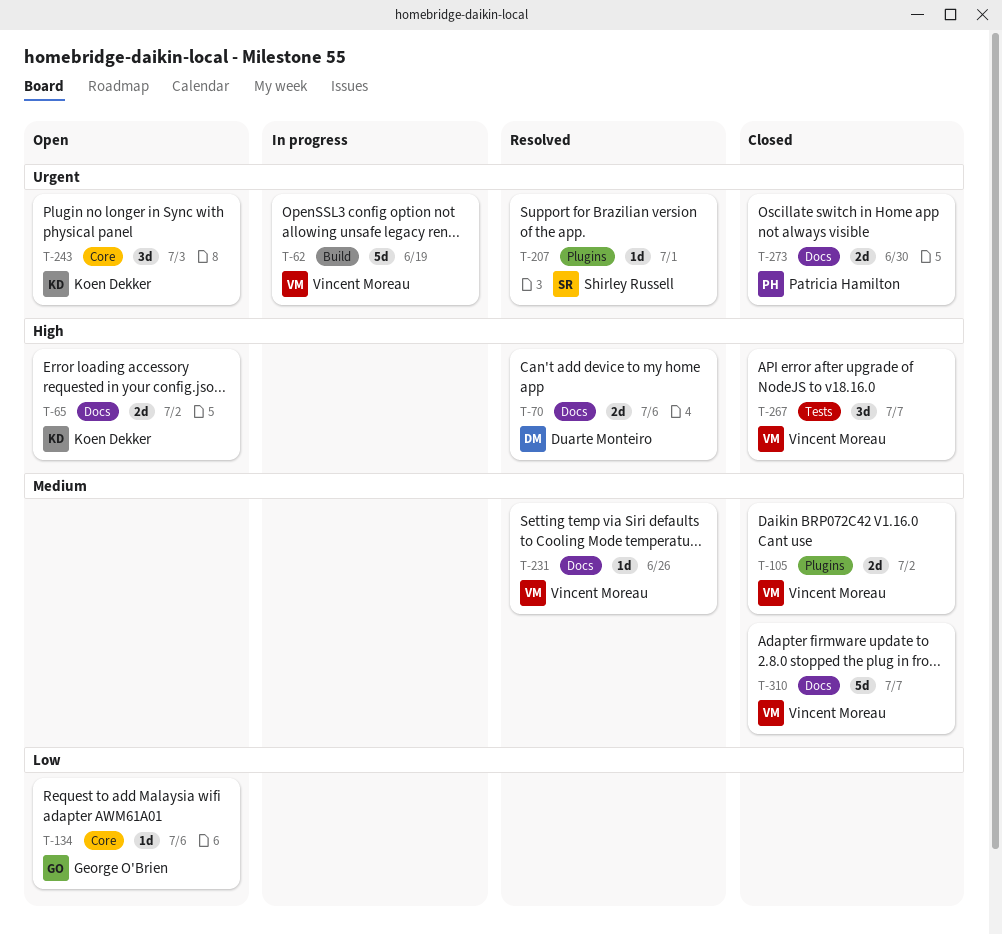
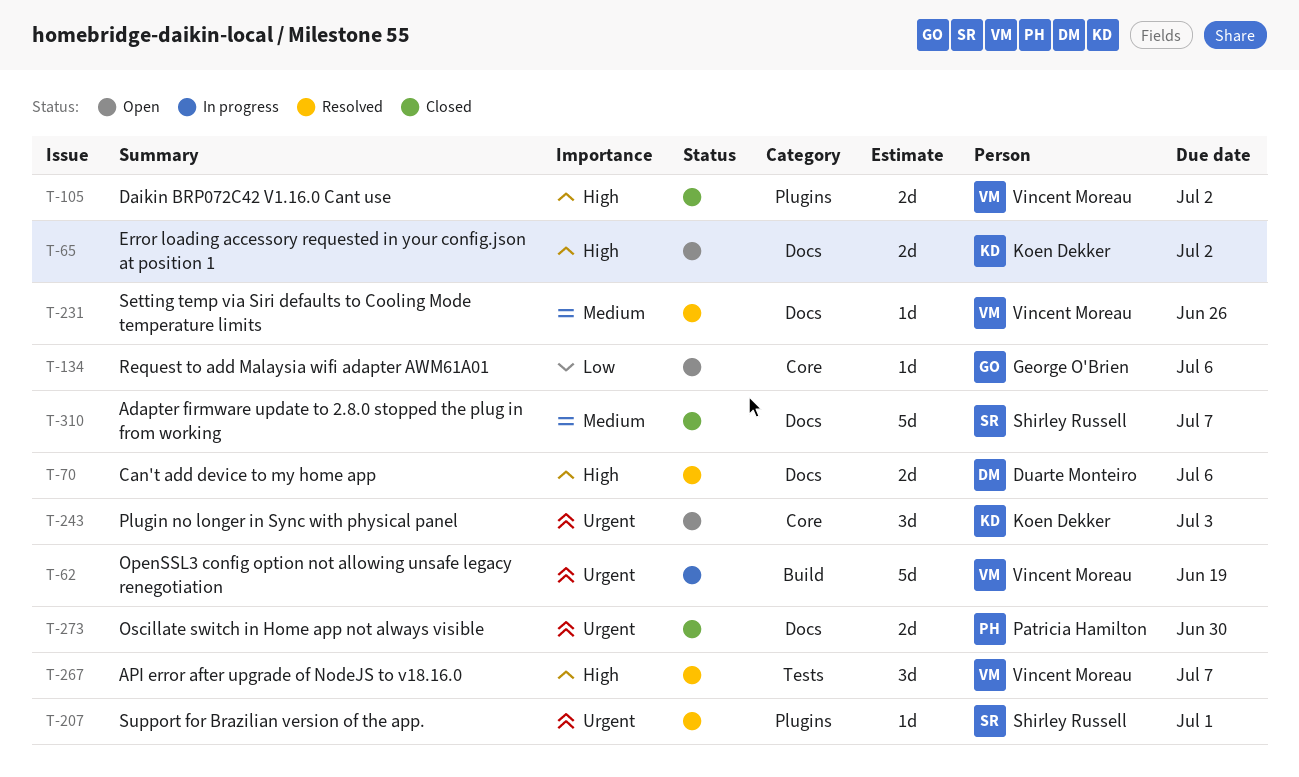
T-105, priority: Medium -> High
T-267, status: Closed -> Resolved
T-310, owner: Vincent Moreau -> Shirley Russell

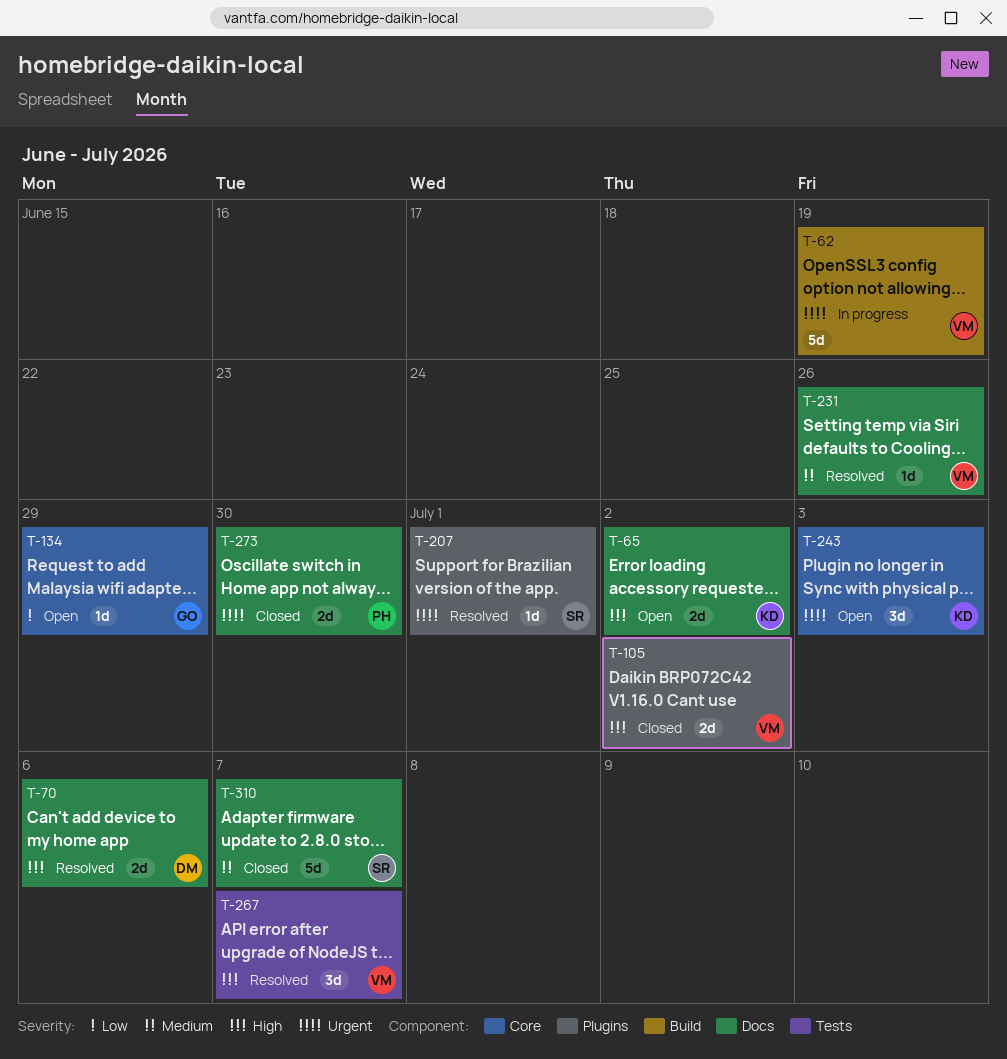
T-134, due: Jul 6 -> Jun 29

